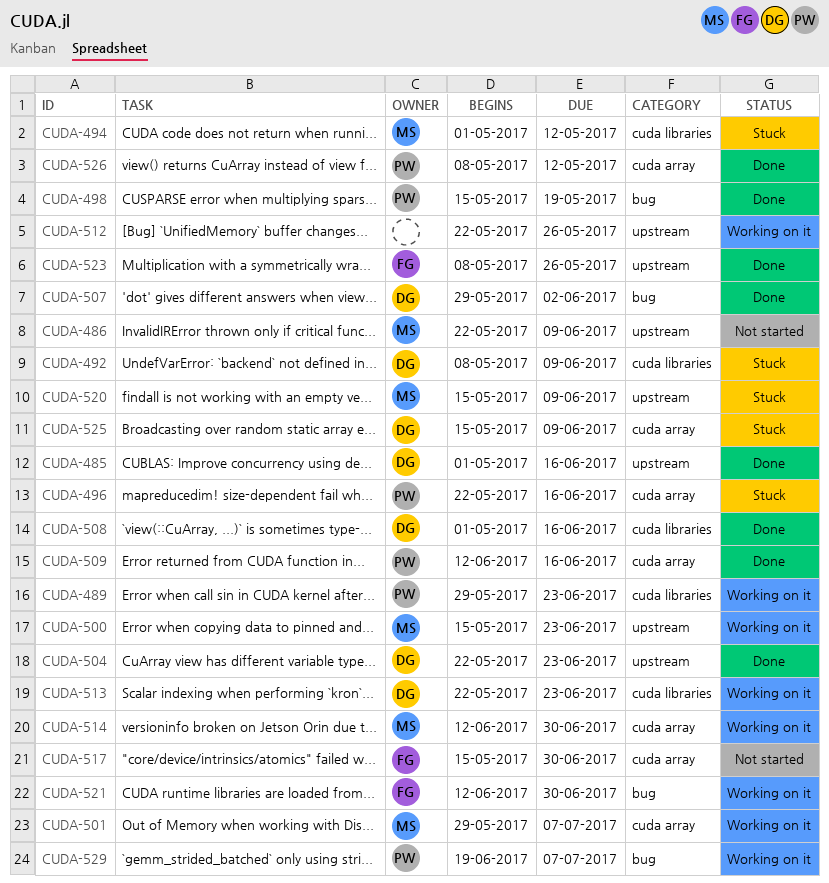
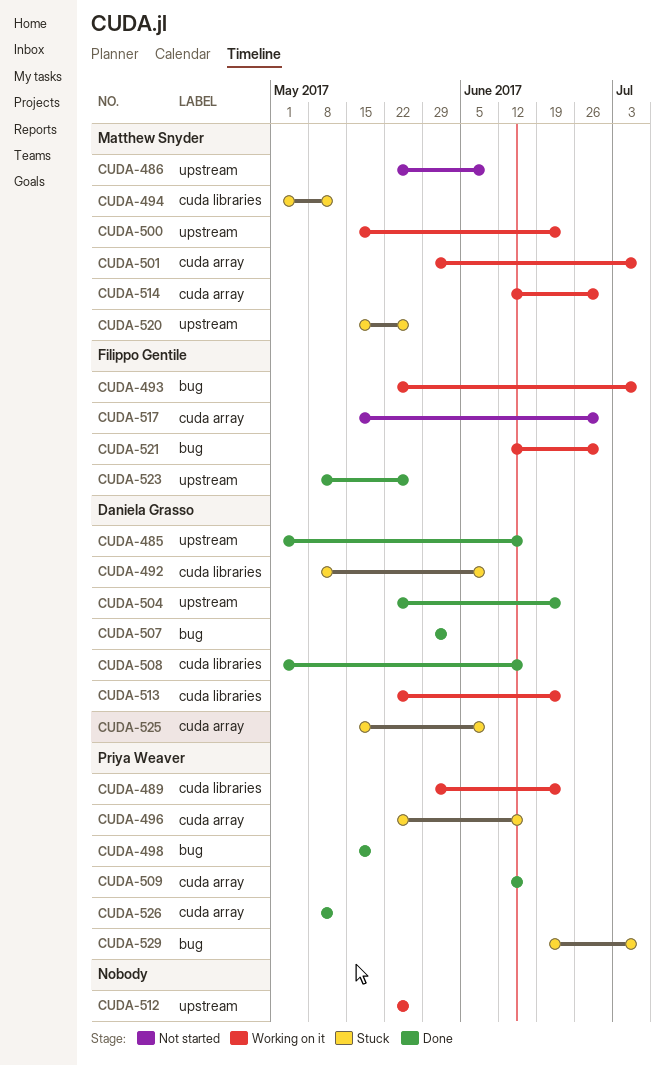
CUDA-493: none -> present
CUDA-520, due: Jun 9 -> May 26
CUDA-529, status: Working on it -> Stuck

